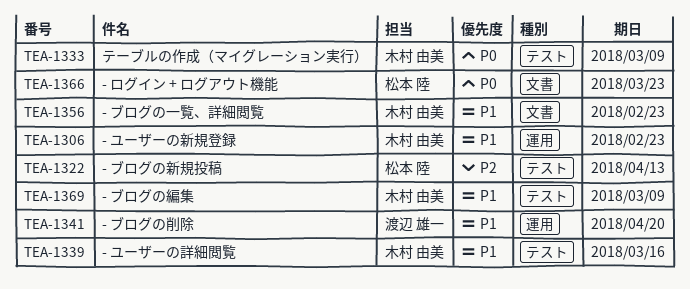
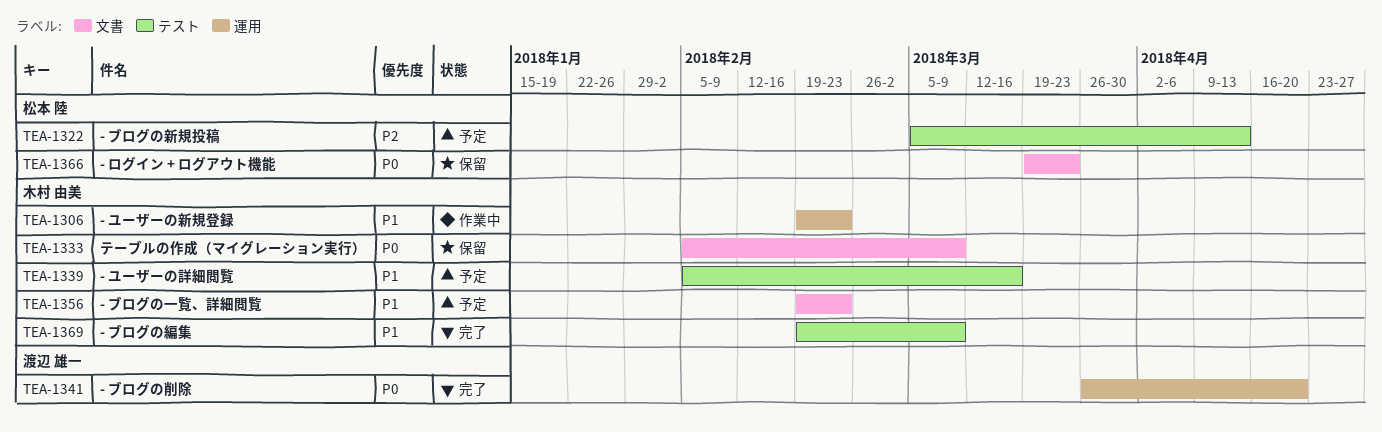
TEA-1333, label: テスト -> 文書
TEA-1341, priority: P1 -> P0

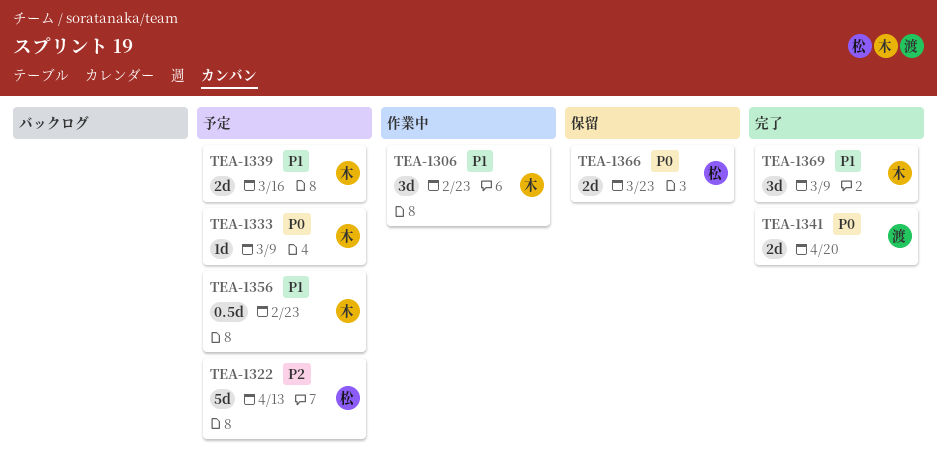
TEA-1333, status: 保留 -> 予定

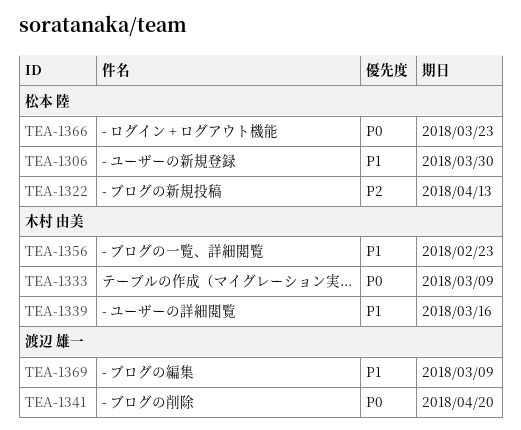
TEA-1306, owner: 木村 由美 -> 松本 陸
TEA-1306, due: Feb 23 -> Mar 30
TEA-1369, owner: 木村 由美 -> 渡辺 雄一

